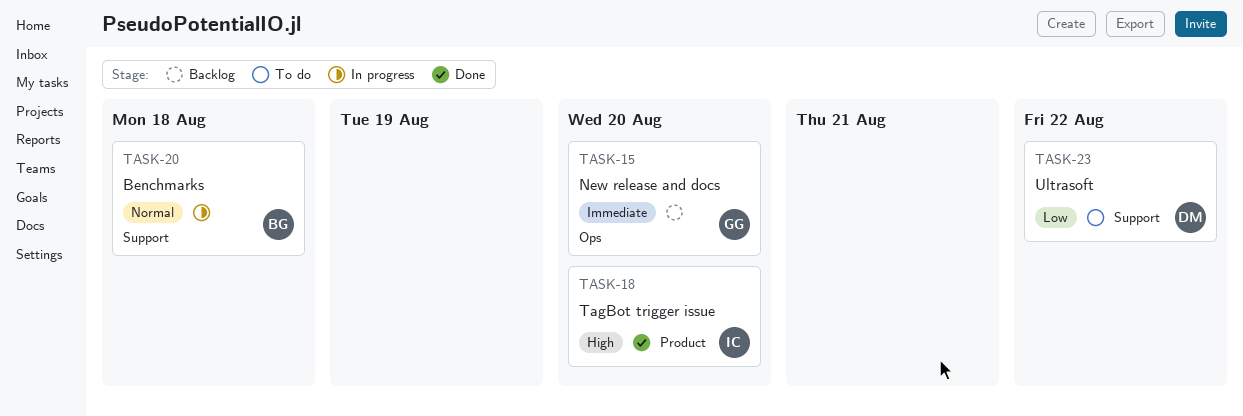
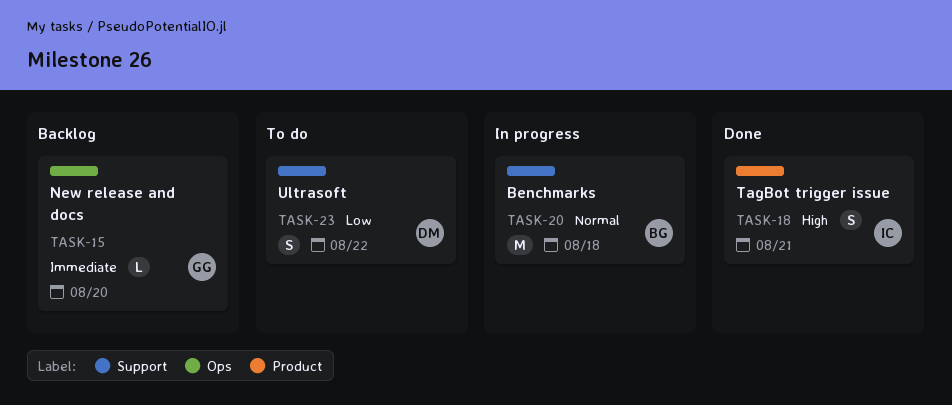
TASK-18, due: Aug 20 -> Aug 21

